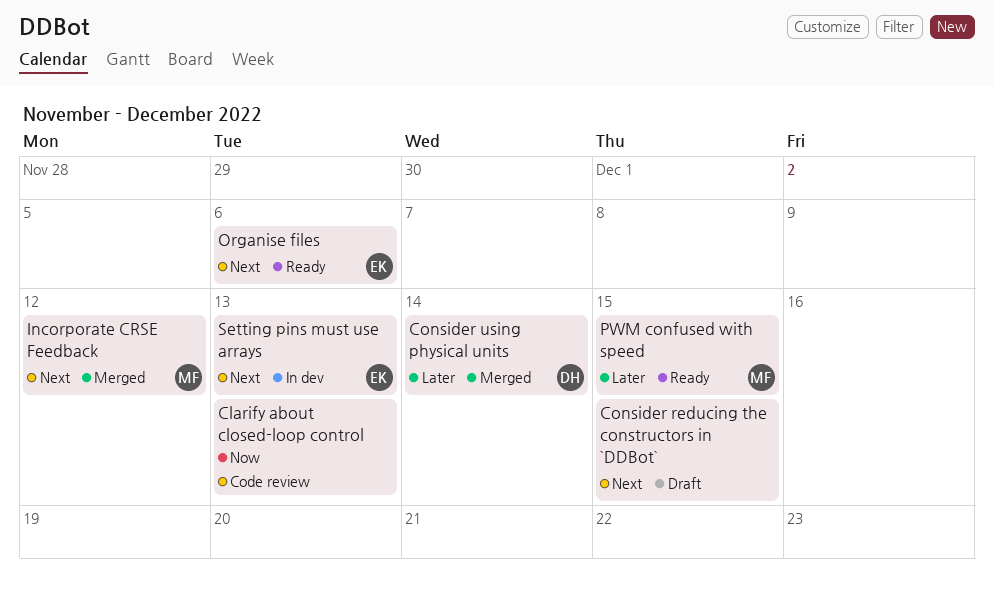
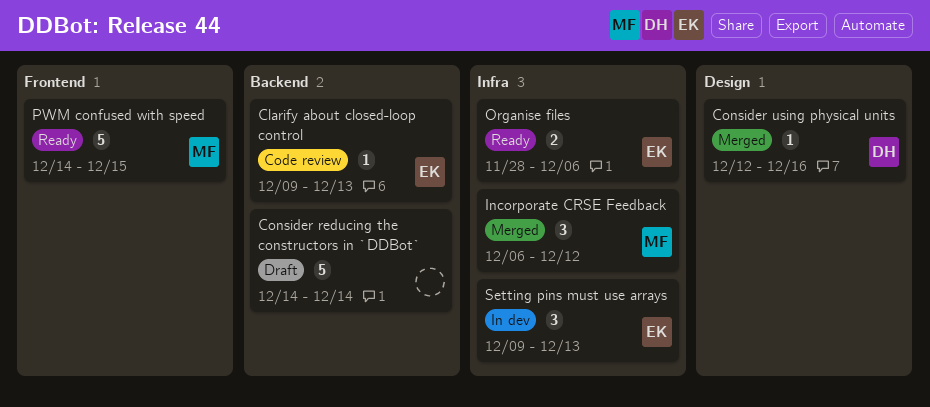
Clarify about closed-loop control, owner: none -> EK
Consider reducing the constructors in `DDBot`, due: Dec 15 -> Dec 14
Consider using physical units, due: Dec 14 -> Dec 16

